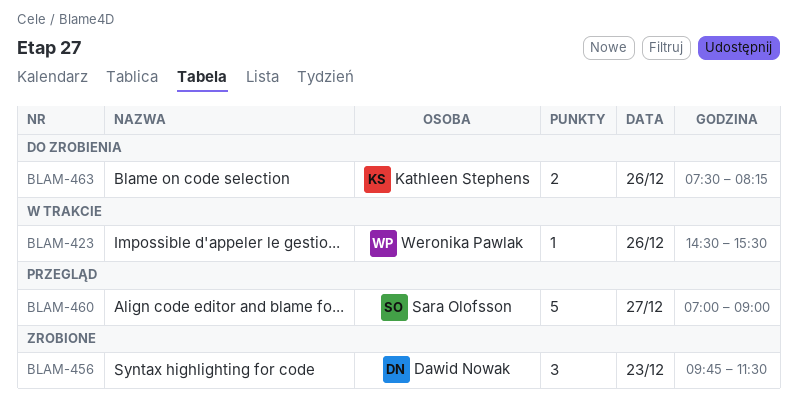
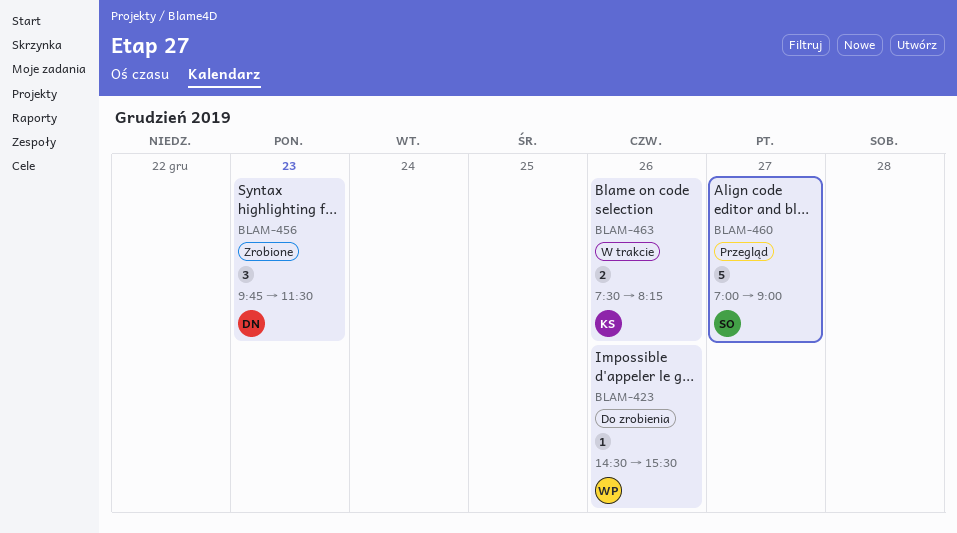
BLAM-423, status: W trakcie -> Do zrobienia
BLAM-463, status: Do zrobienia -> W trakcie

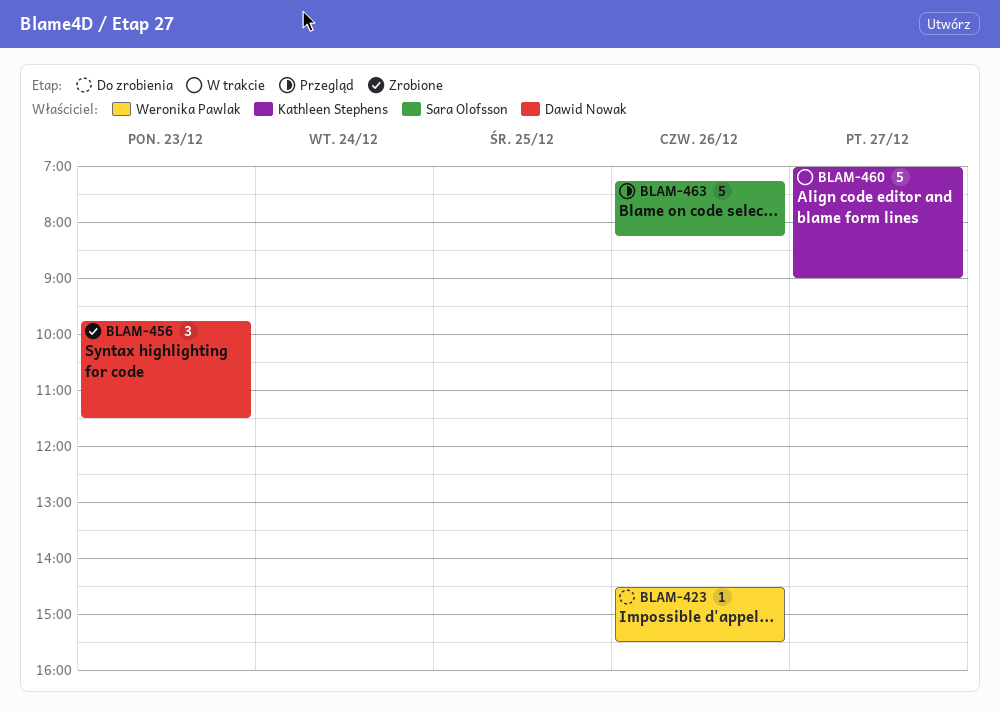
BLAM-460, status: Przegląd -> W trakcie
BLAM-460, owner: Sara Olofsson -> Kathleen Stephens
BLAM-463, status: W trakcie -> Przegląd
BLAM-463, owner: Kathleen Stephens -> Sara Olofsson
BLAM-463, estimate: 2 -> 5
BLAM-463, begins: 07:30 -> 07:15

